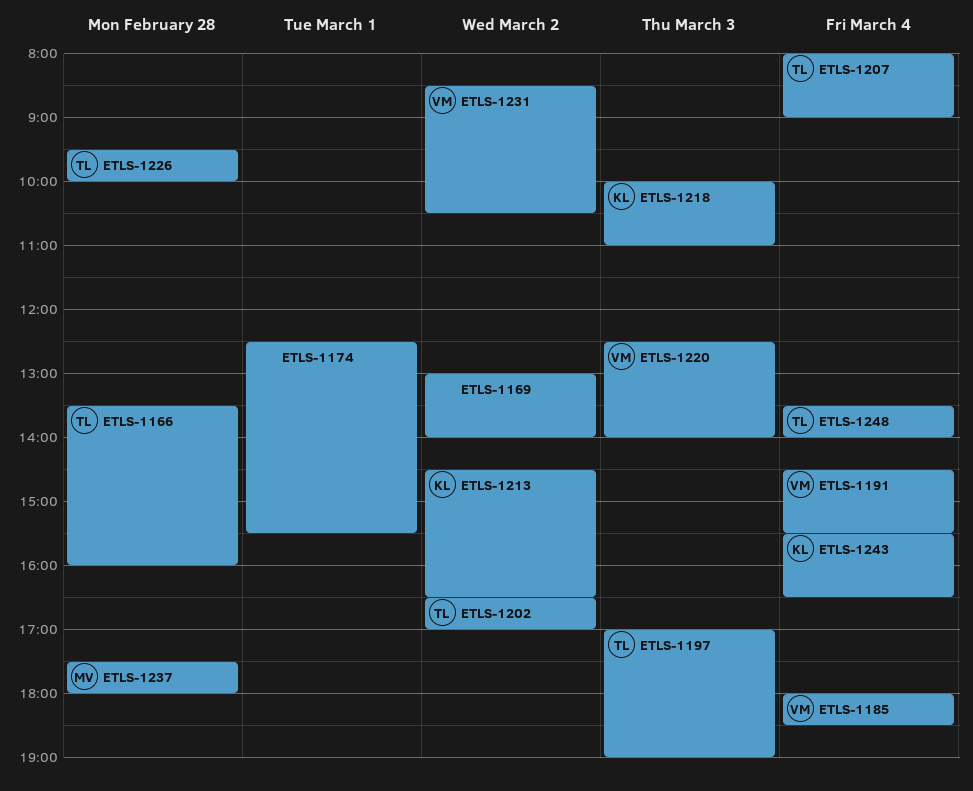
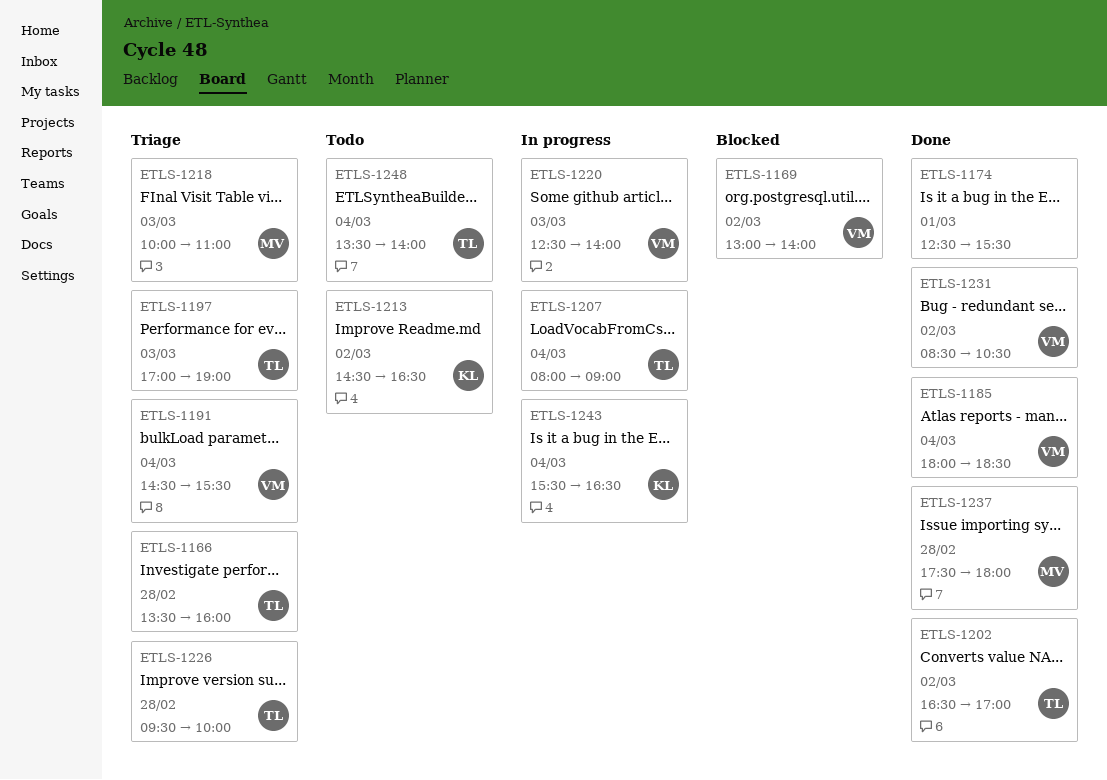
ETLS-1169, owner: none -> VM
ETLS-1218, owner: KL -> MV

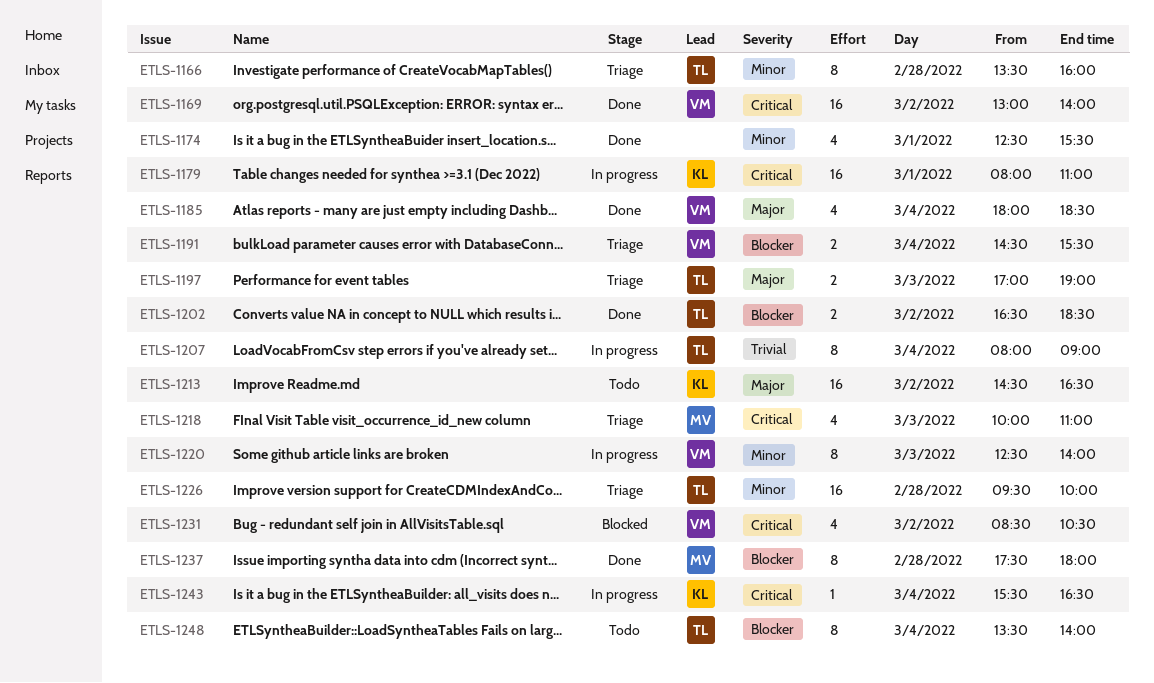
ETLS-1169, status: Blocked -> Done
ETLS-1179: none -> present
ETLS-1202, ends: 17:00 -> 18:30
ETLS-1231, status: Done -> Blocked

